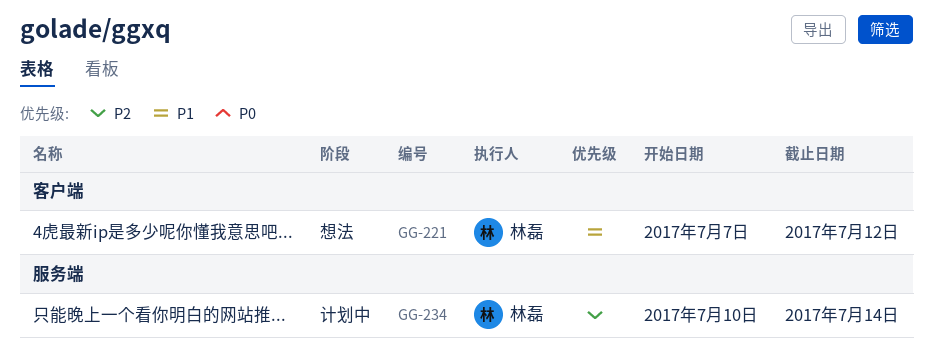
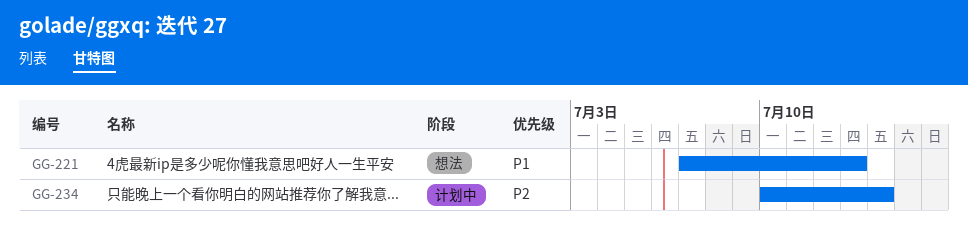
GG-221, due: Jul 12 -> Jul 13

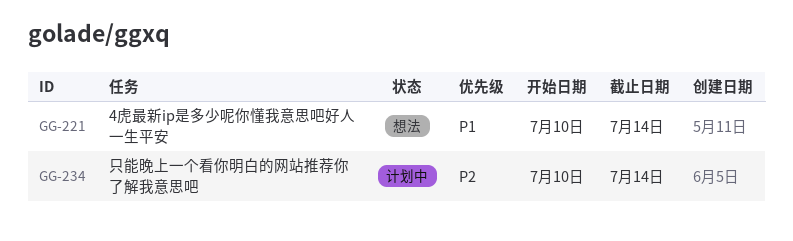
GG-221, start: Jul 7 -> Jul 10
GG-221, due: Jul 13 -> Jul 14

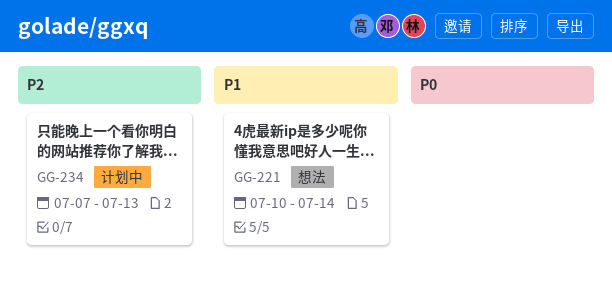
GG-234, start: Jul 10 -> Jul 7
GG-234, due: Jul 14 -> Jul 13

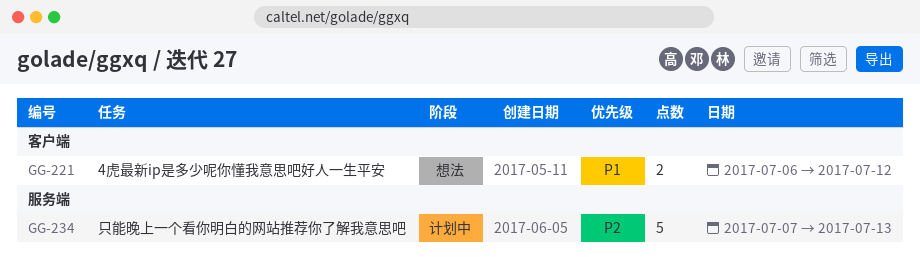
GG-221, start: Jul 10 -> Jul 6
GG-221, due: Jul 14 -> Jul 12

